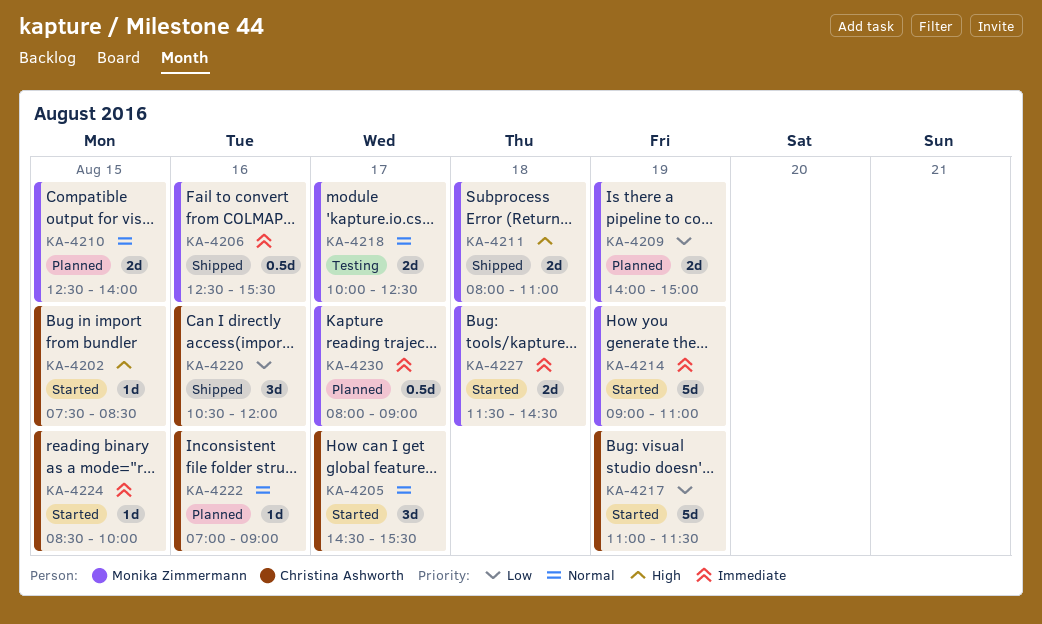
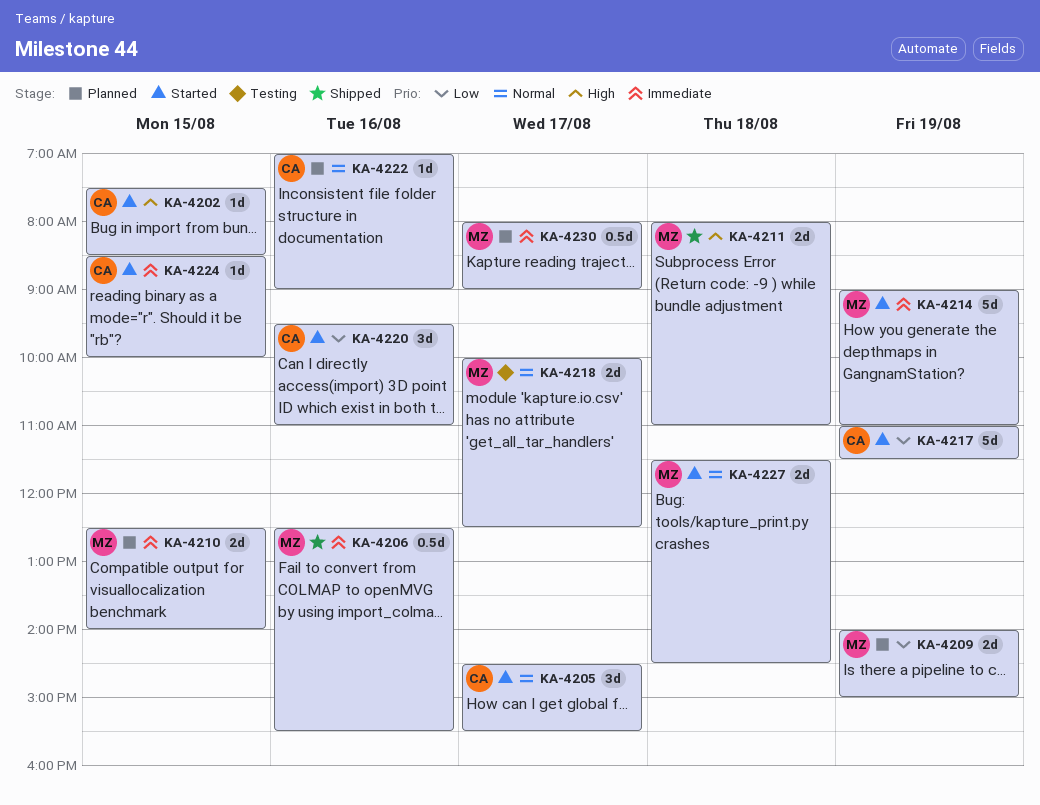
KA-4210, priority: Normal -> Immediate
KA-4220, status: Shipped -> Started
KA-4220, begins: 10:30 -> 09:30
KA-4220, ends: 12:00 -> 11:00
KA-4227, priority: Immediate -> Normal

